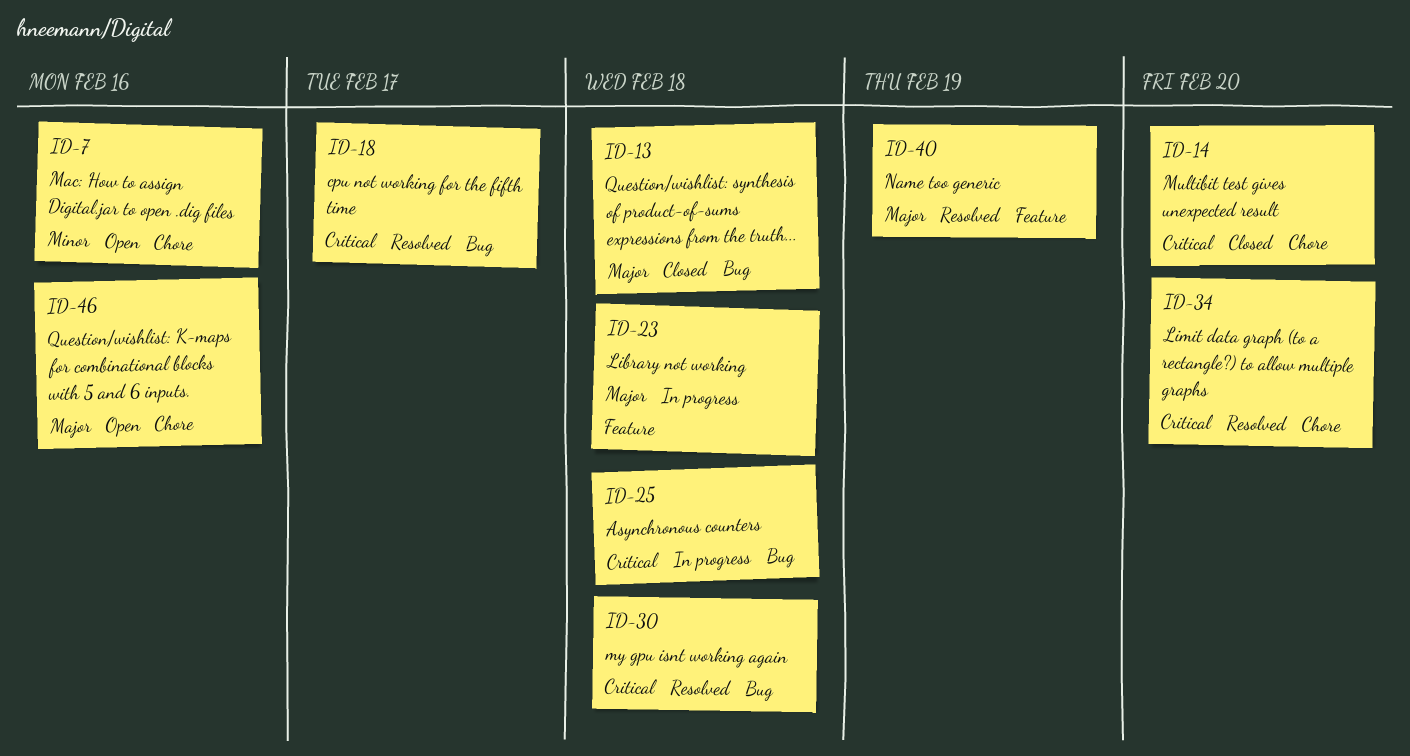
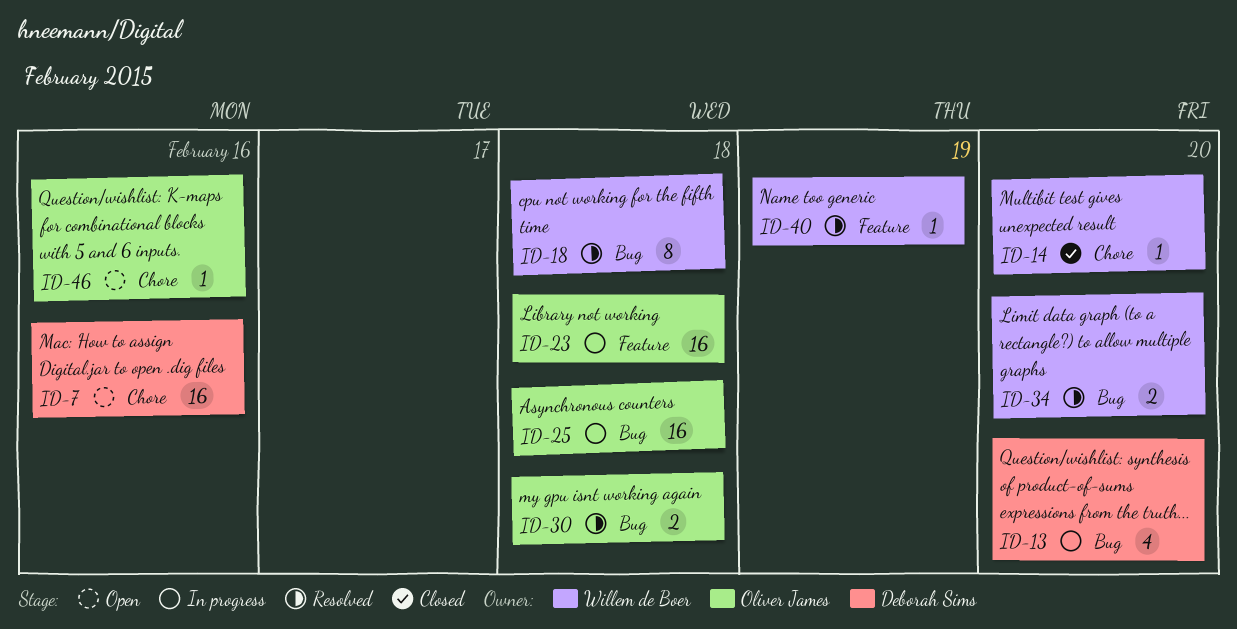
ID-13, status: Closed -> In progress
ID-13, due: Feb 18 -> Feb 20
ID-18, due: Feb 17 -> Feb 18
ID-34, label: Chore -> Bug

